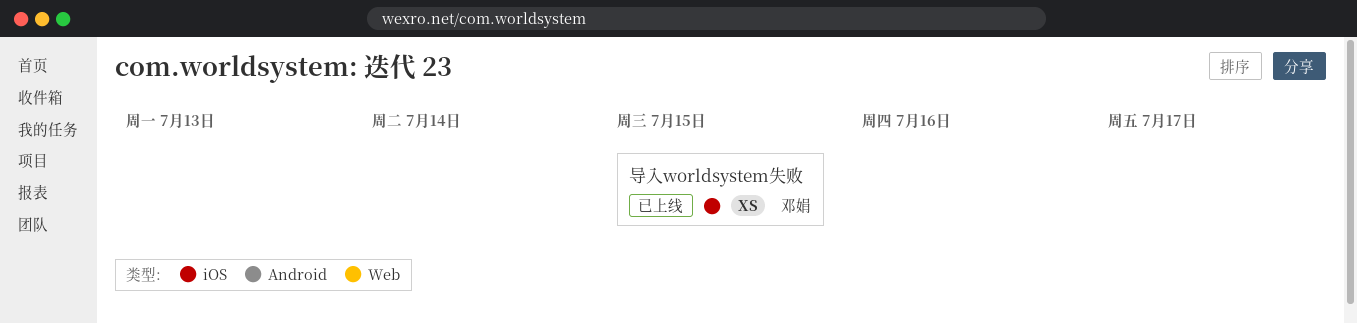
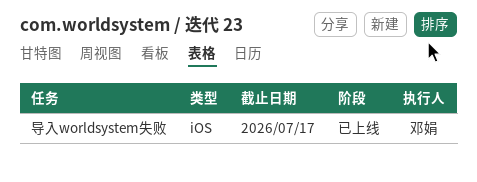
导入worldsystem失败, due: Jul 15 -> Jul 17

